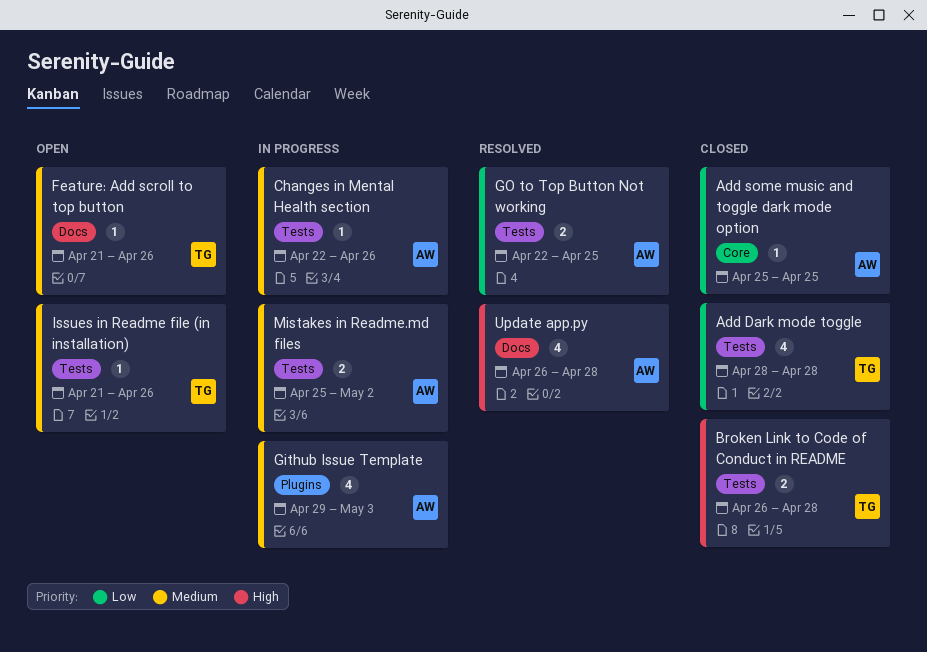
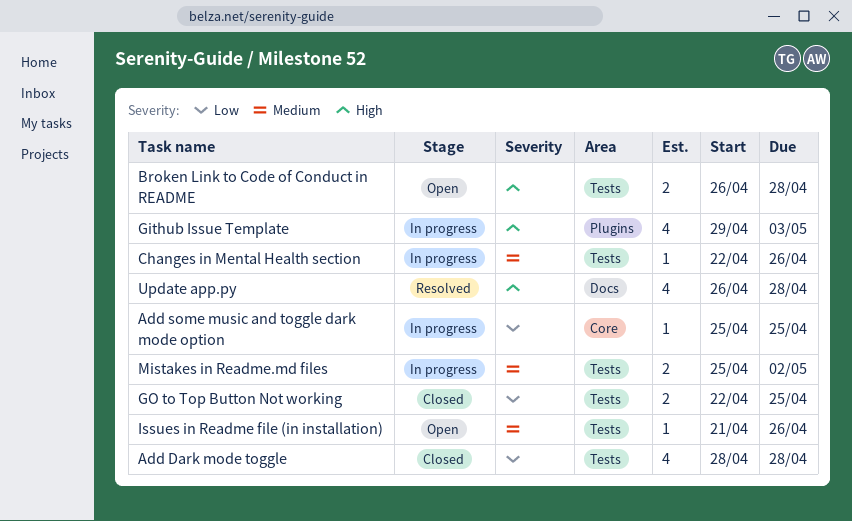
Add some music and toggle dark mode option, status: Closed -> In progress
Broken Link to Code of Conduct in README, status: Closed -> Open
Feature: Add scroll to top button: present -> none
Github Issue Template, priority: Medium -> High
GO to Top Button Not working, status: Resolved -> Closed

